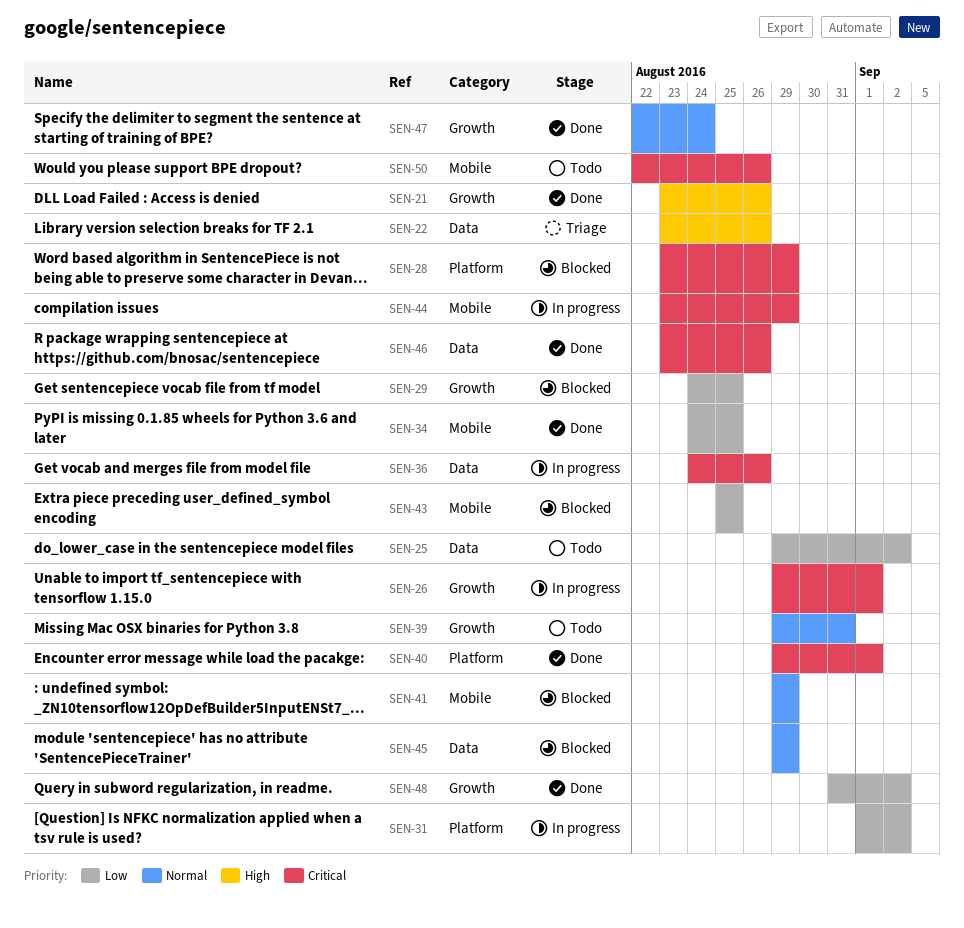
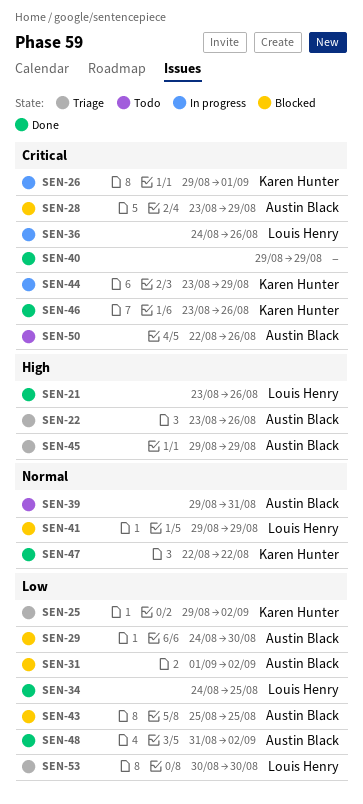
SEN-25, status: Todo -> Triage
SEN-29, due: Aug 25 -> Aug 30
SEN-31, status: In progress -> Blocked
SEN-40, due: Sep 1 -> Aug 29
SEN-45, status: Blocked -> Triage
SEN-45, priority: Normal -> High
SEN-47, due: Aug 24 -> Aug 22
SEN-53: none -> present

